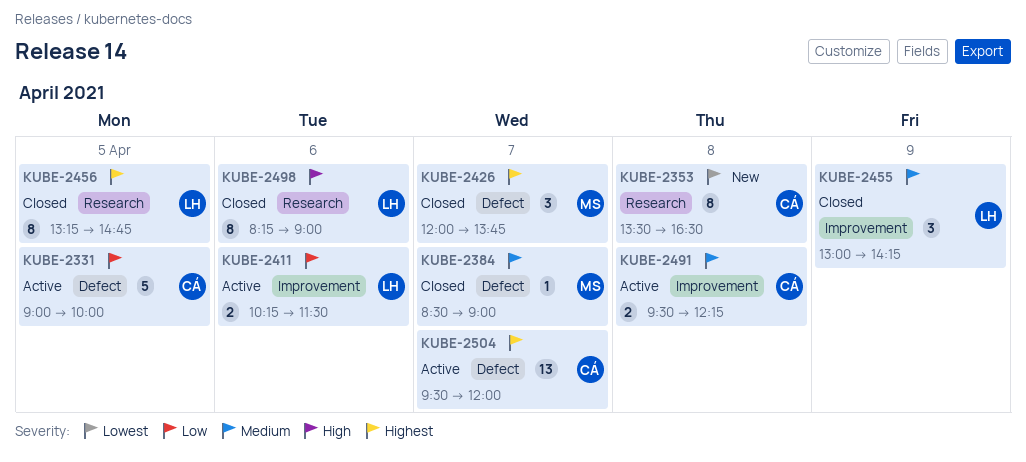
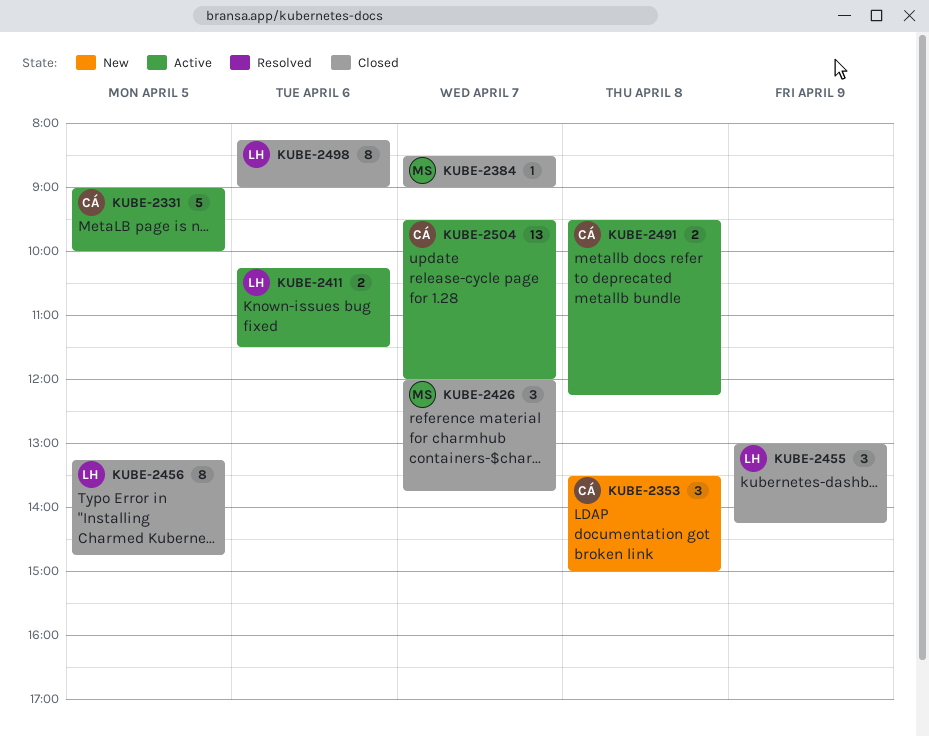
KUBE-2353, estimate: 8 -> 3
KUBE-2353, ends: 16:30 -> 15:00

